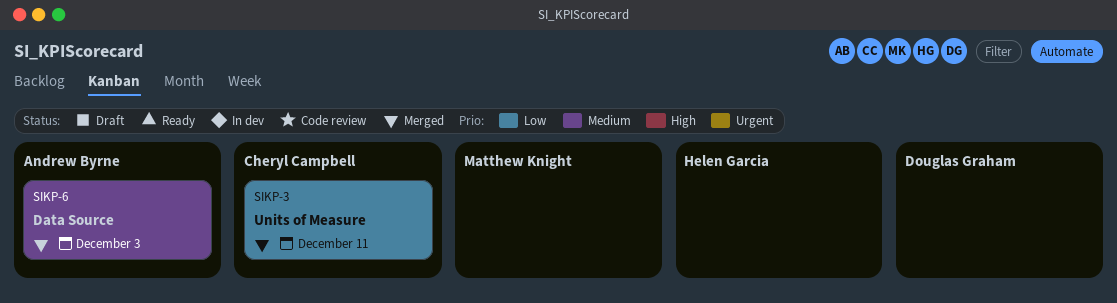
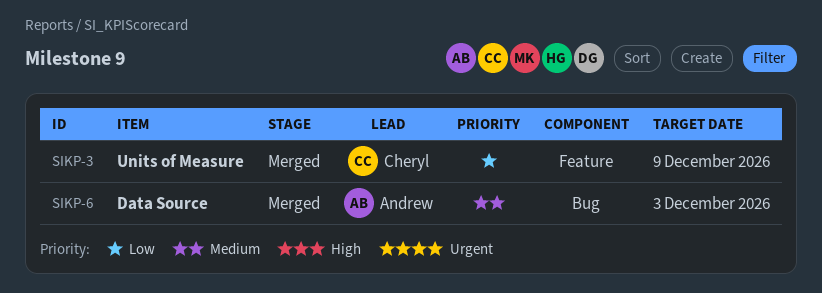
SIKP-3, due: Dec 11 -> Dec 9

